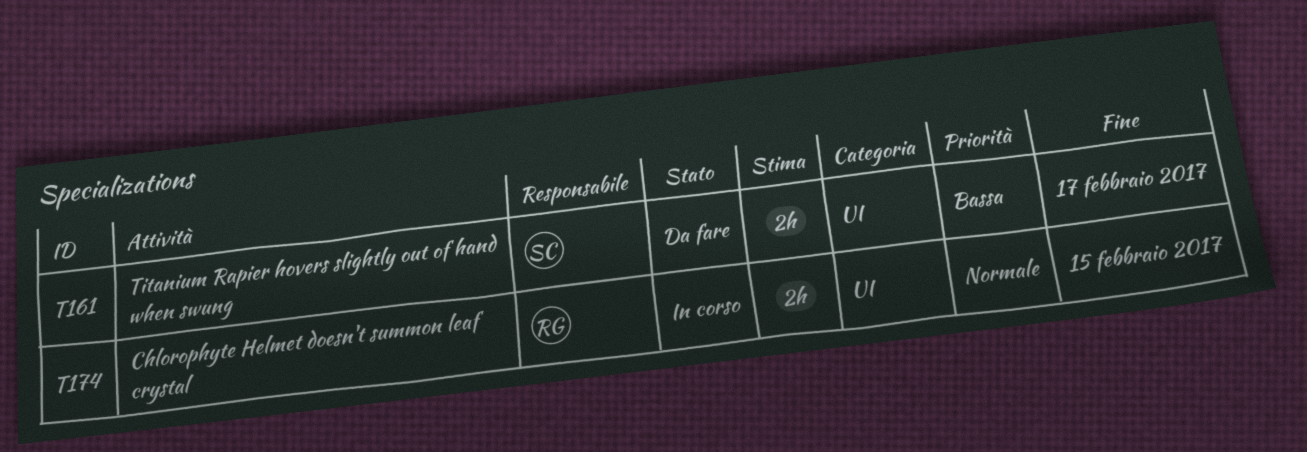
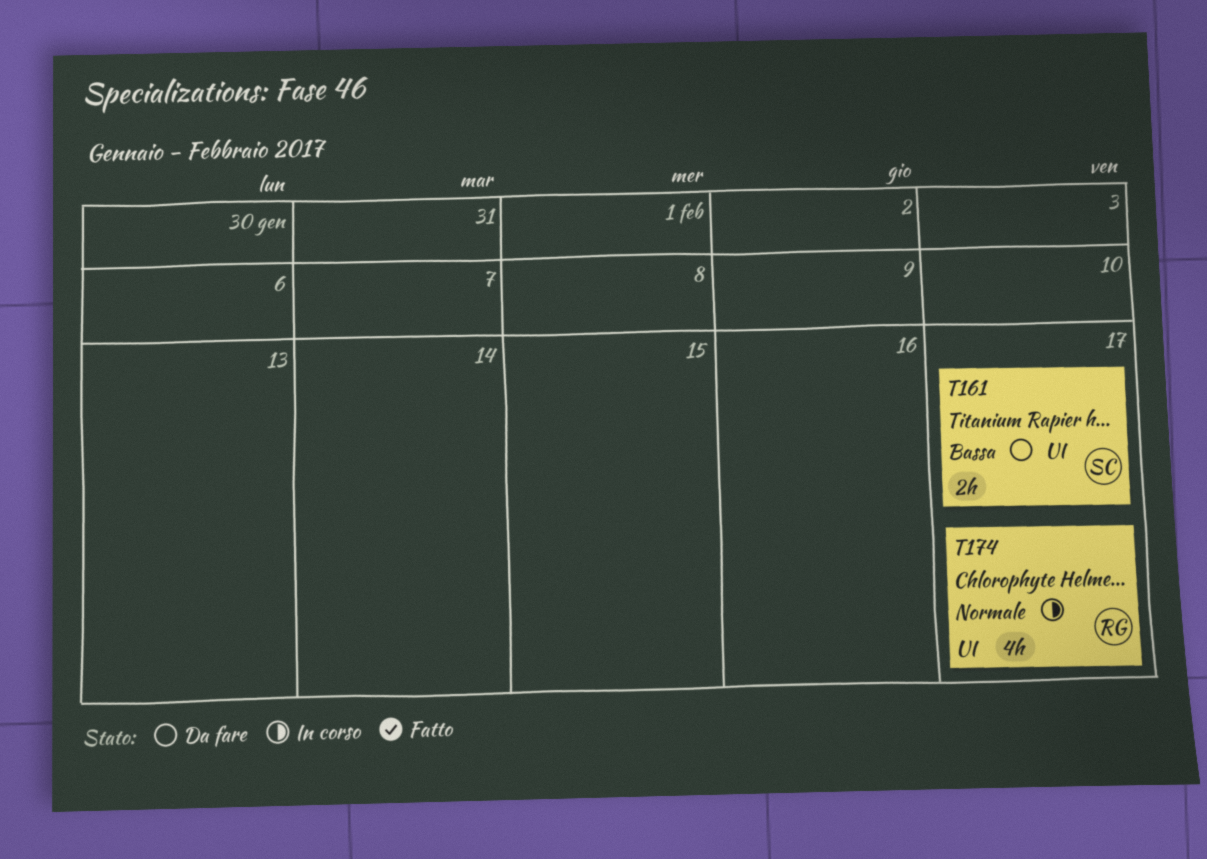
T174, estimate: 2h -> 4h
T174, due: Feb 15 -> Feb 17

